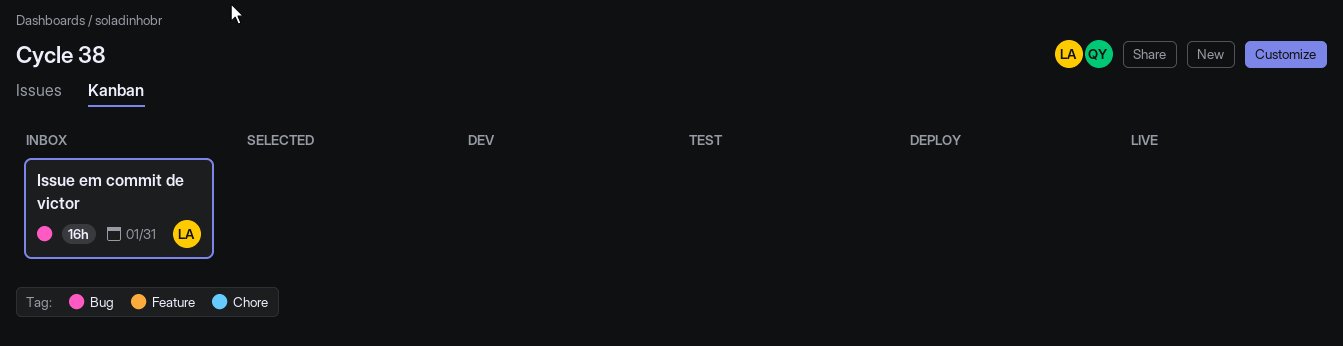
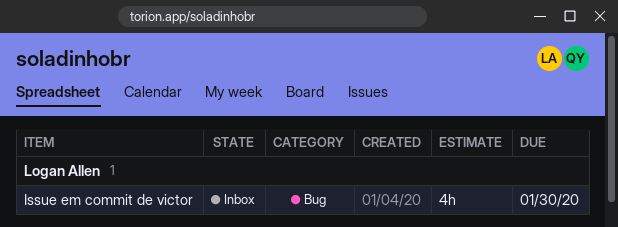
Issue em commit de victor, estimate: 16h -> 4h
Issue em commit de victor, due: Jan 31 -> Jan 30

